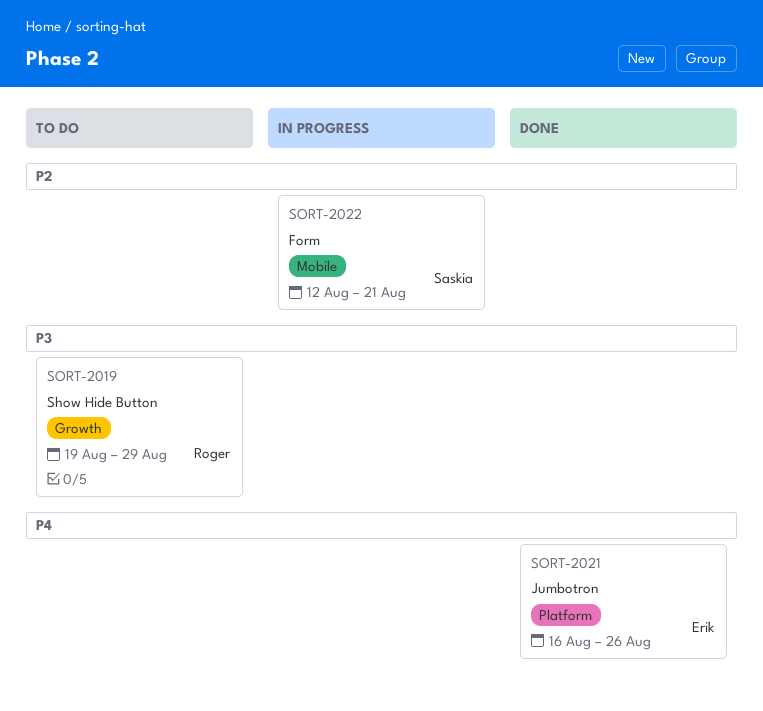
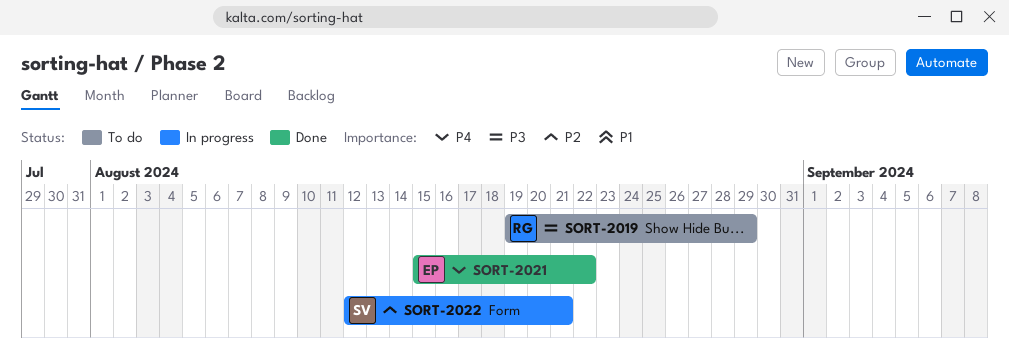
SORT-2021, start: Aug 16 -> Aug 15
SORT-2021, due: Aug 26 -> Aug 22

